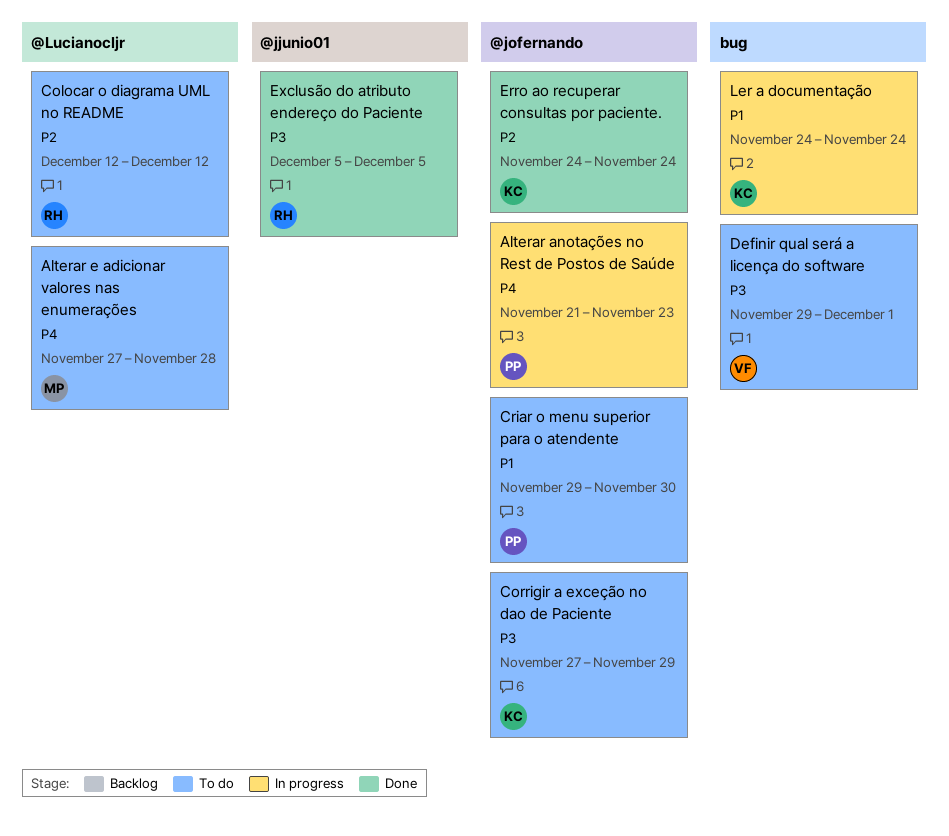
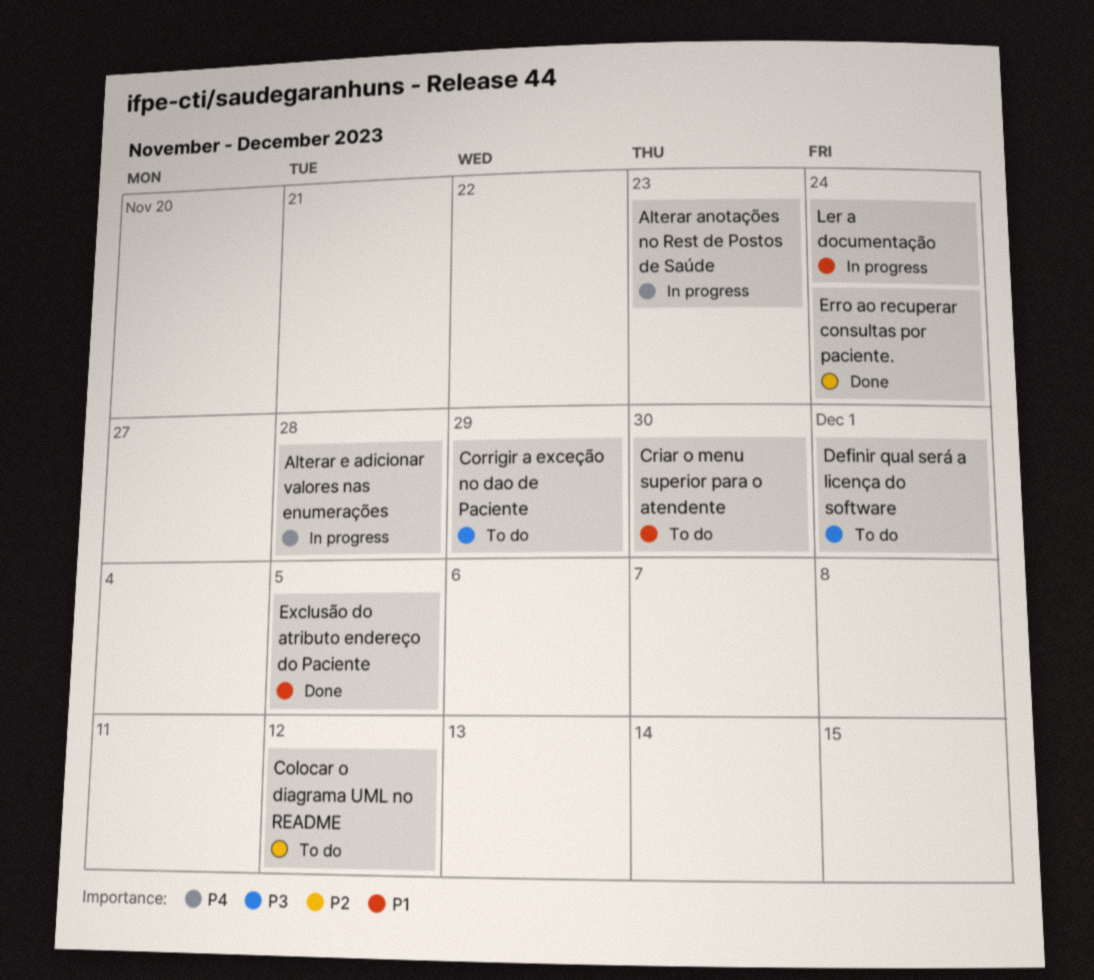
Alterar e adicionar valores nas enumerações, status: To do -> In progress
Exclusão do atributo endereço do Paciente, priority: P3 -> P1

